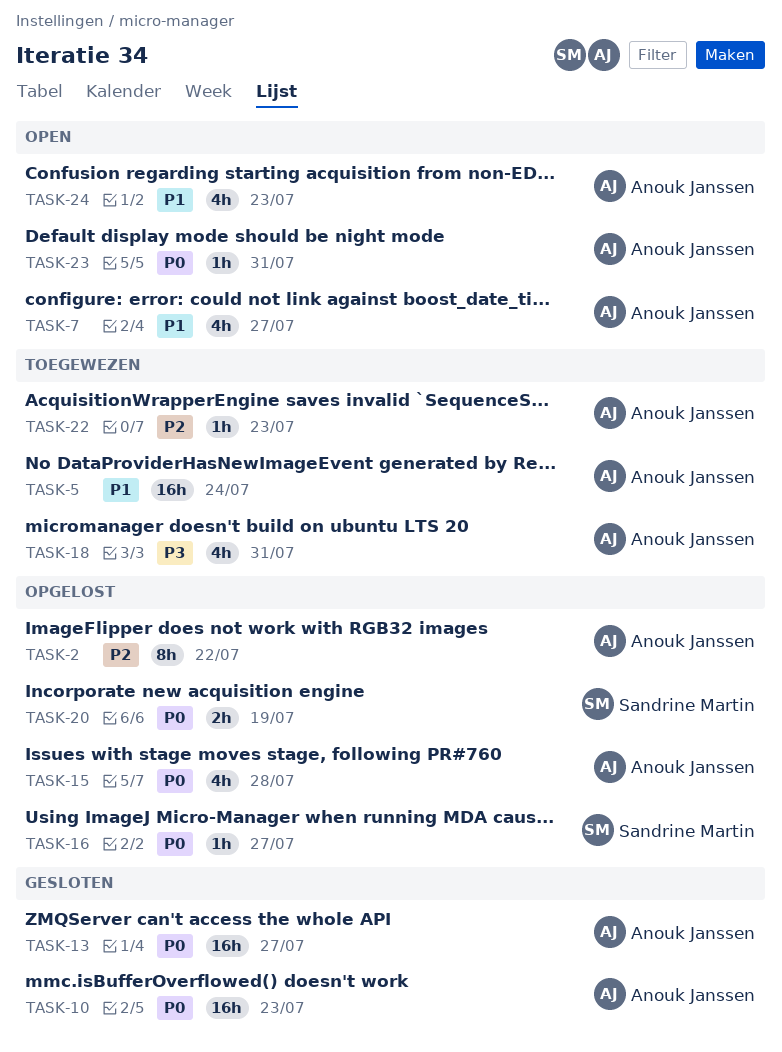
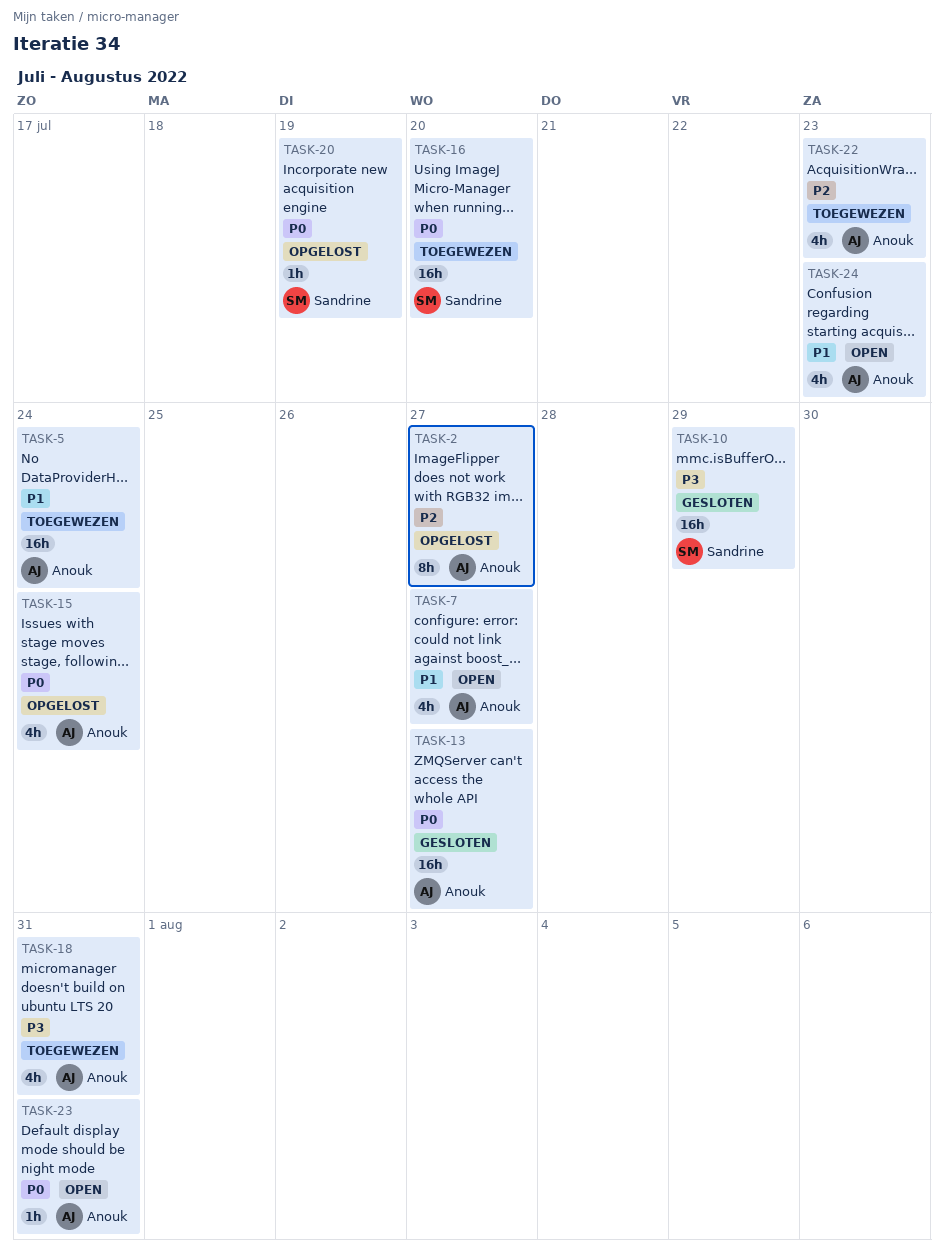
TASK-2, due: Jul 22 -> Jul 27
TASK-10, owner: Anouk Janssen -> Sandrine Martin
TASK-10, priority: P0 -> P3
TASK-10, due: Jul 23 -> Jul 29
TASK-15, due: Jul 28 -> Jul 24
TASK-16, status: Opgelost -> Toegewezen
TASK-16, estimate: 1h -> 16h
TASK-16, due: Jul 27 -> Jul 20
TASK-20, estimate: 2h -> 1h
TASK-22, estimate: 1h -> 4h

